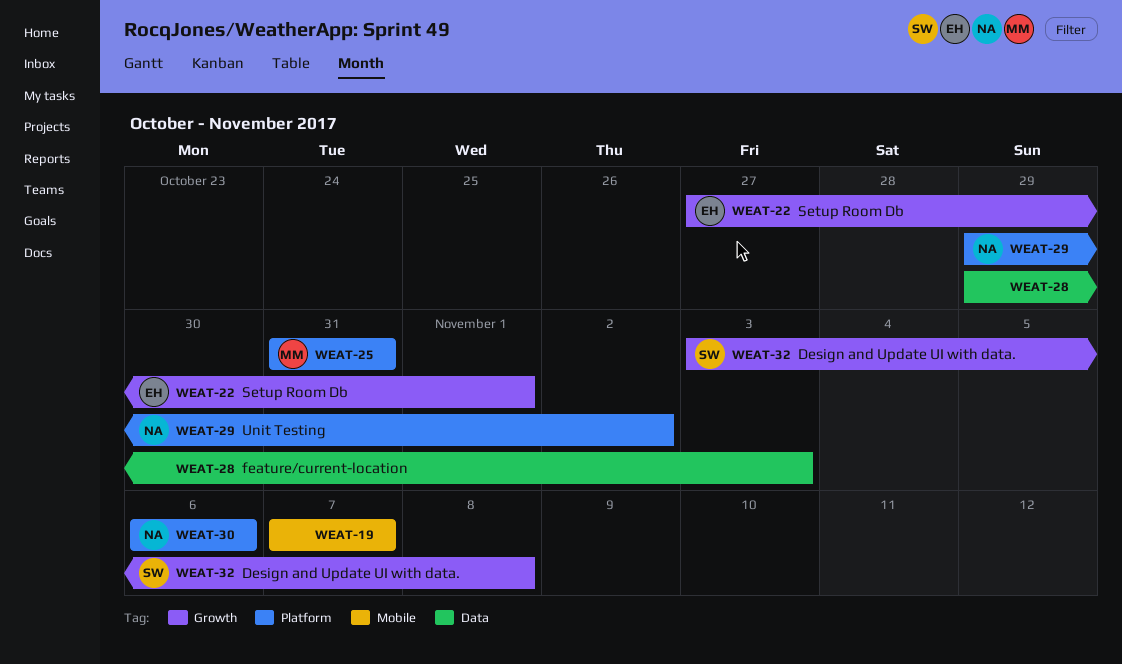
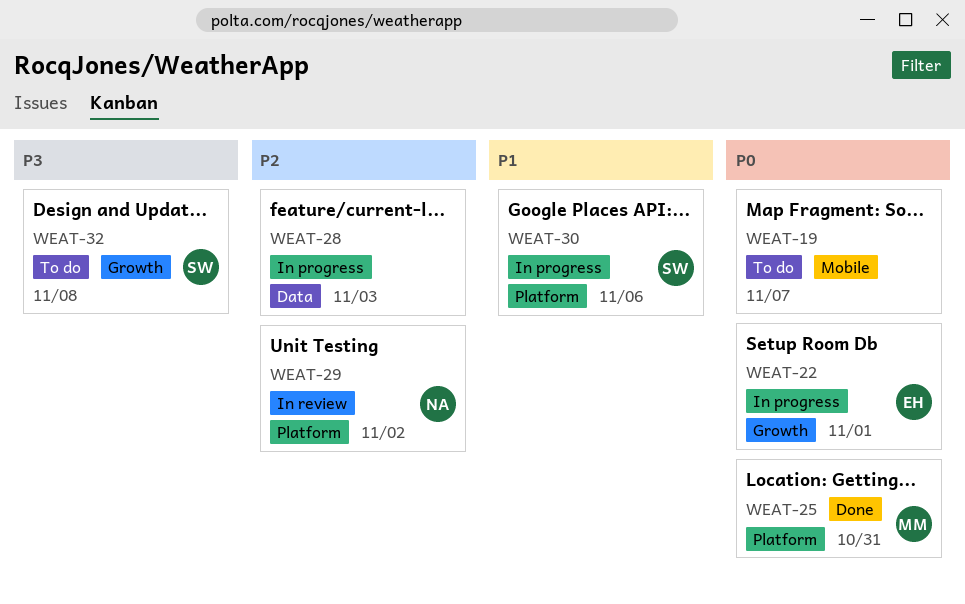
WEAT-30, owner: NA -> SW

